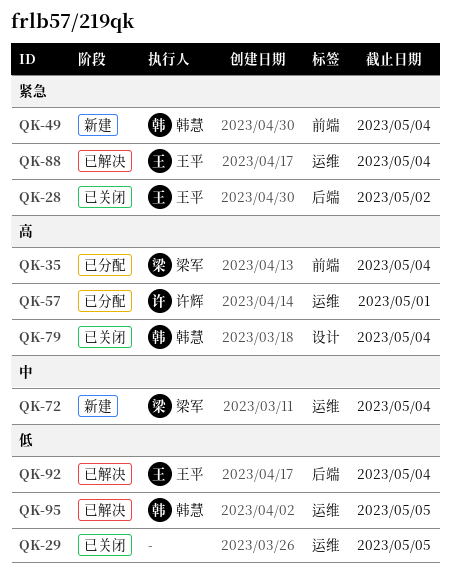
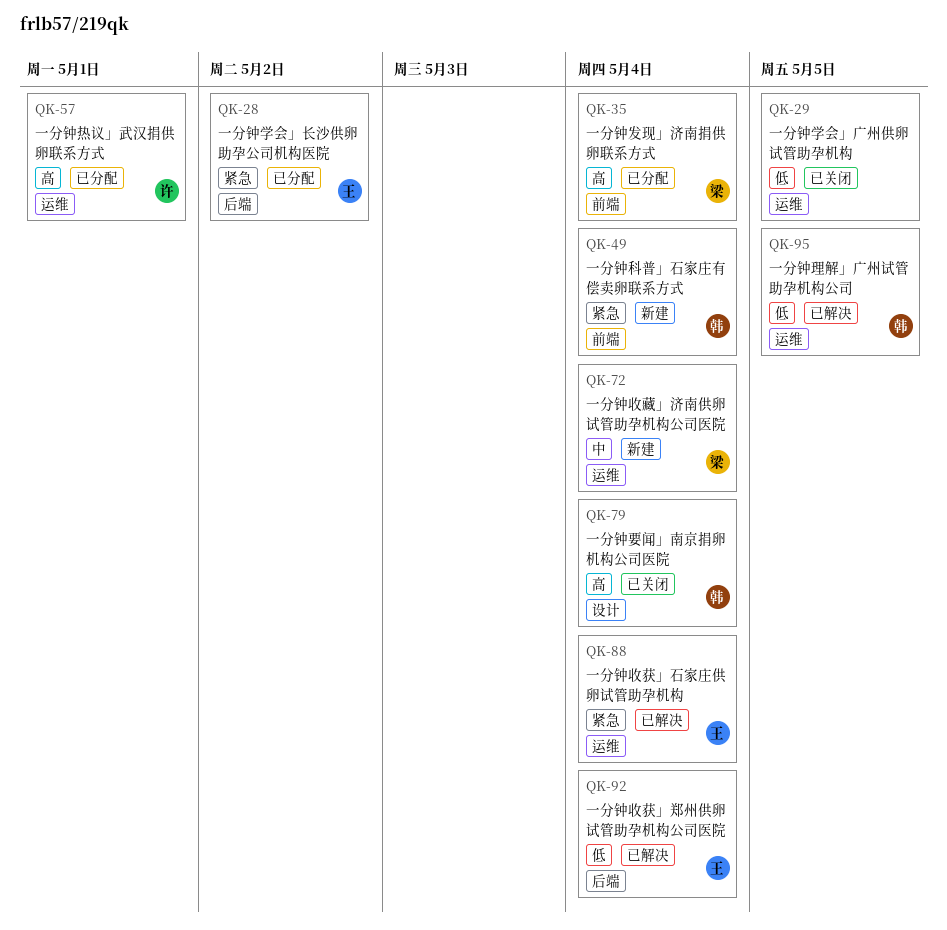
QK-28, status: 已关闭 -> 已分配

